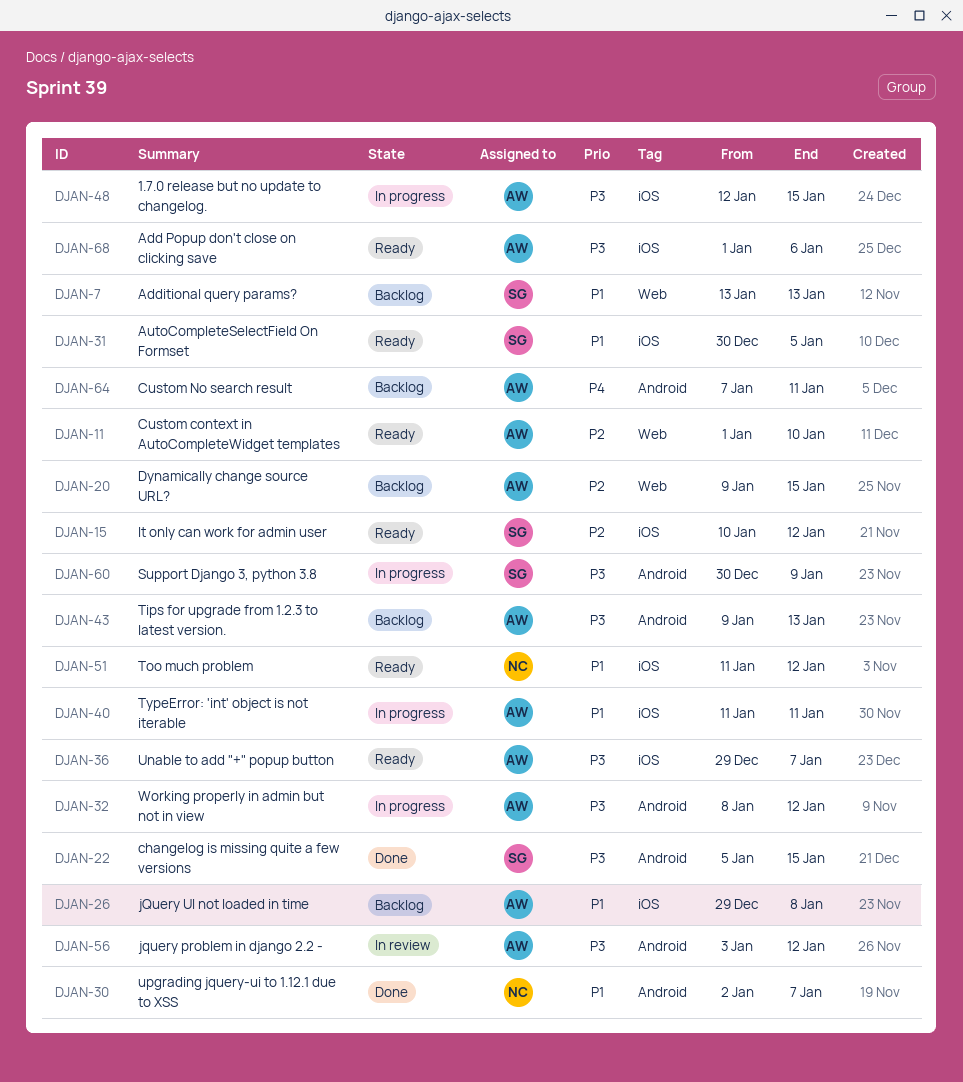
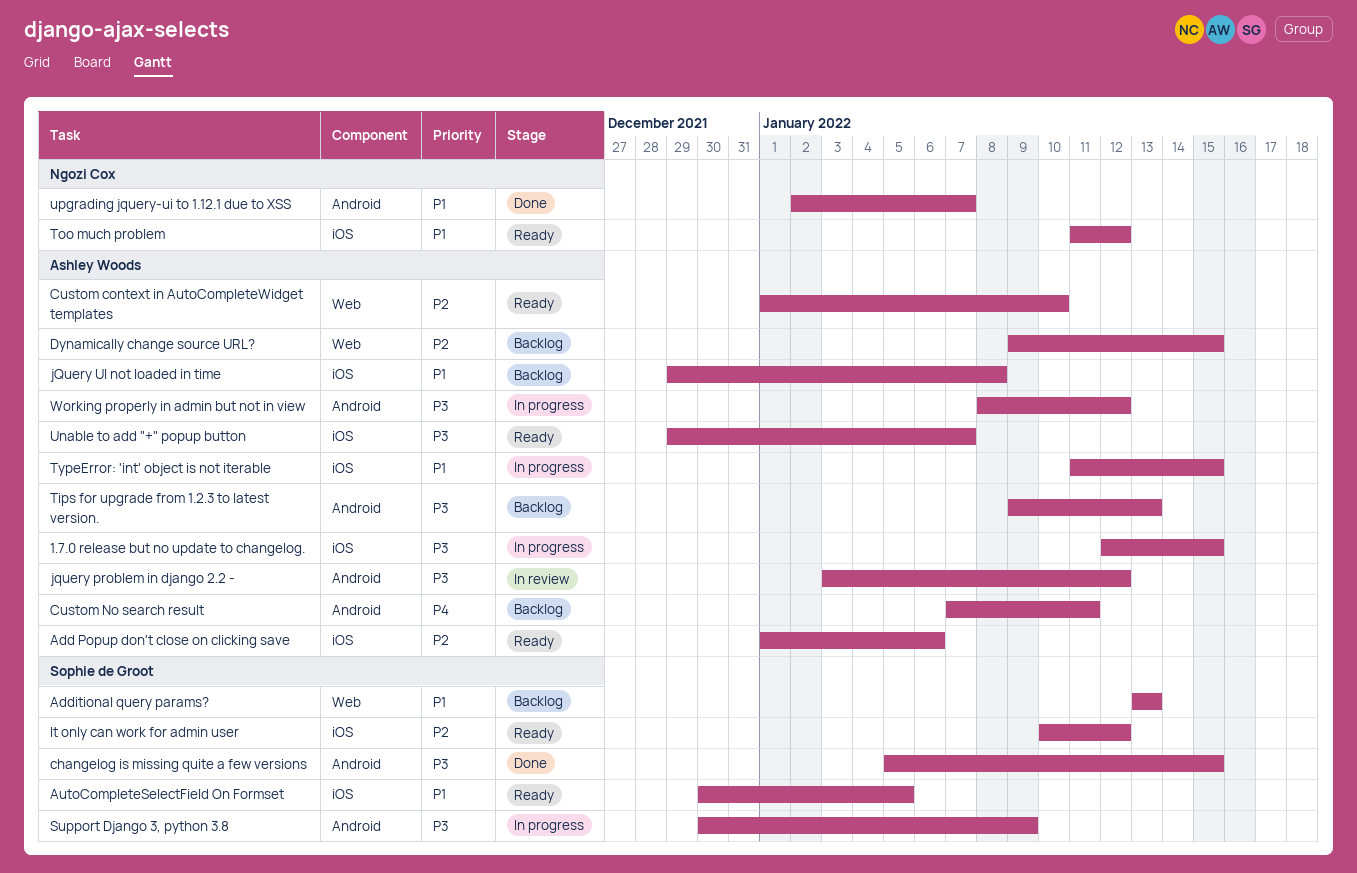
Add Popup don't close on clicking save, priority: P3 -> P2
TypeError: 'int' object is not iterable, due: Jan 11 -> Jan 15

